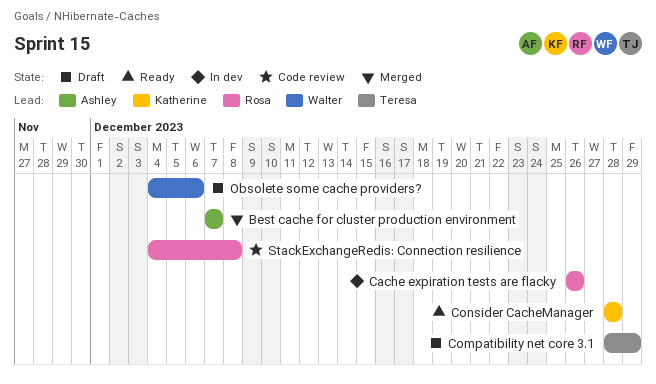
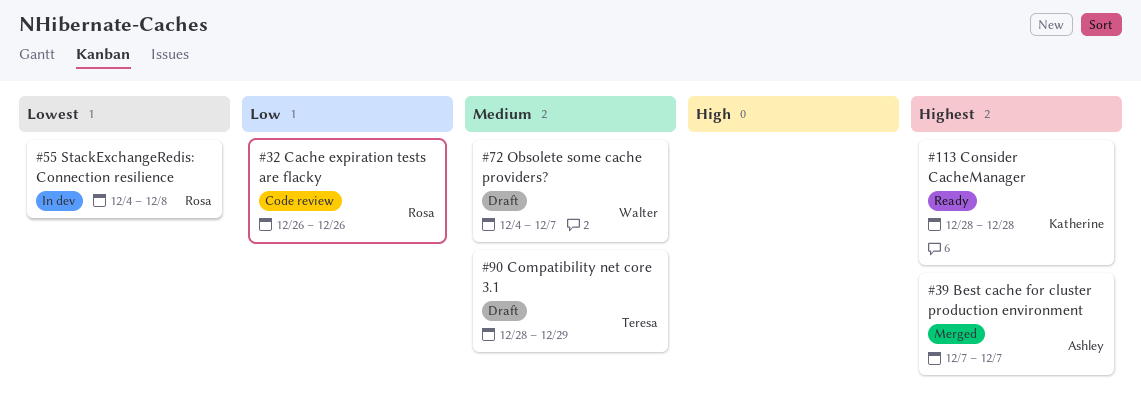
Cache expiration tests are flacky, status: In dev -> Code review
Obsolete some cache providers?, due: Dec 6 -> Dec 7
StackExchangeRedis: Connection resilience, status: Code review -> In dev

